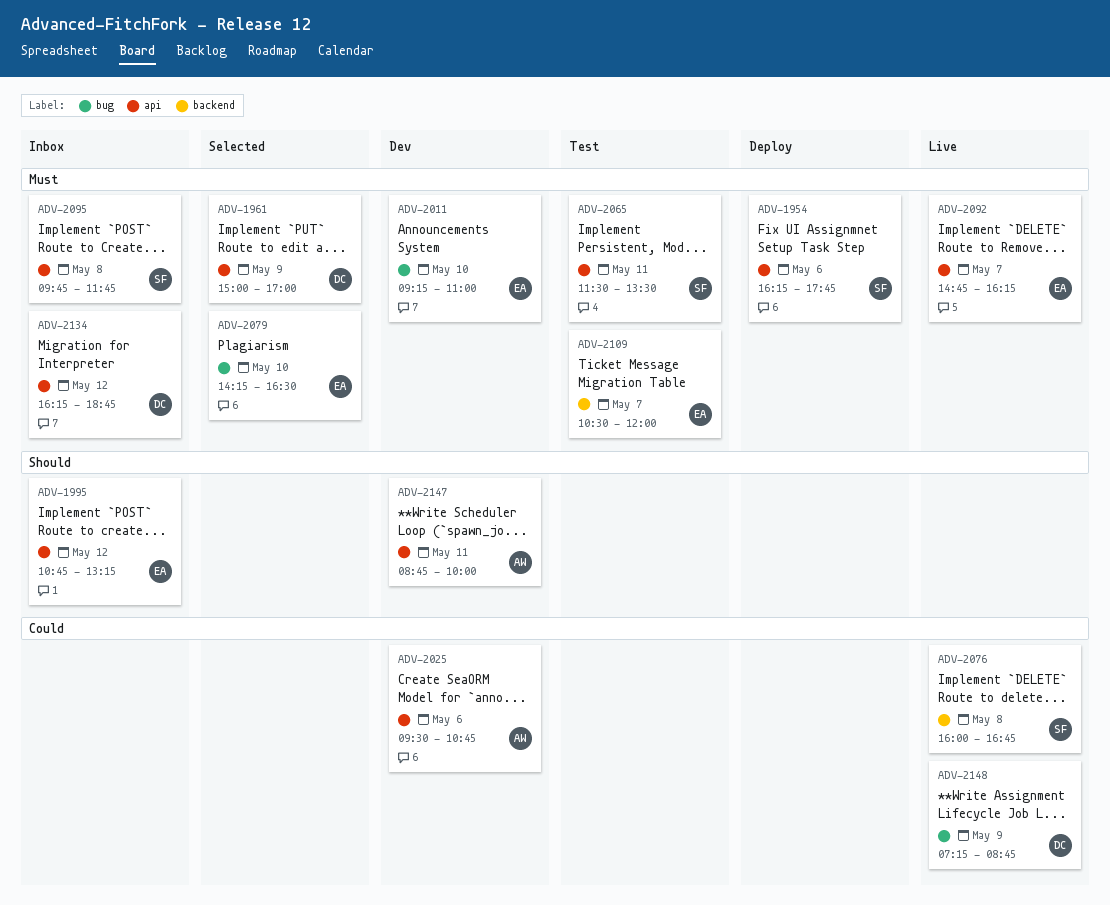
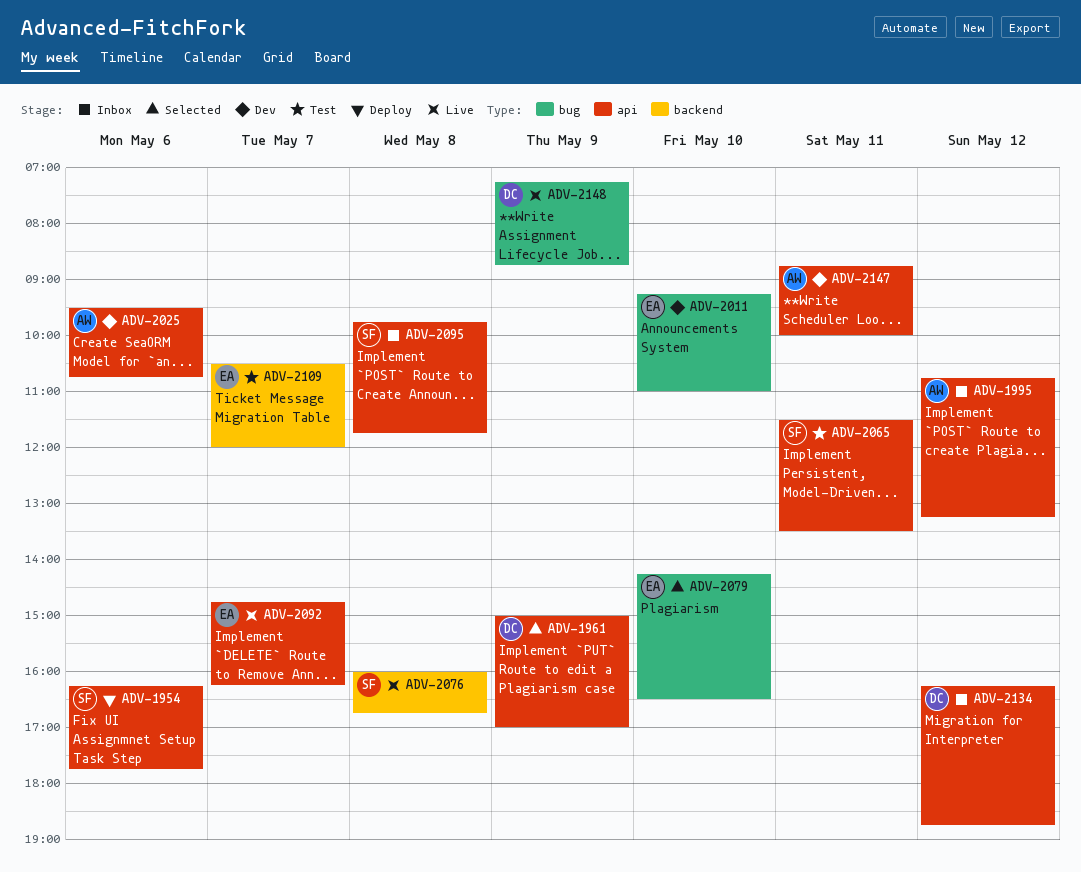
ADV-1995, owner: EA -> AW

